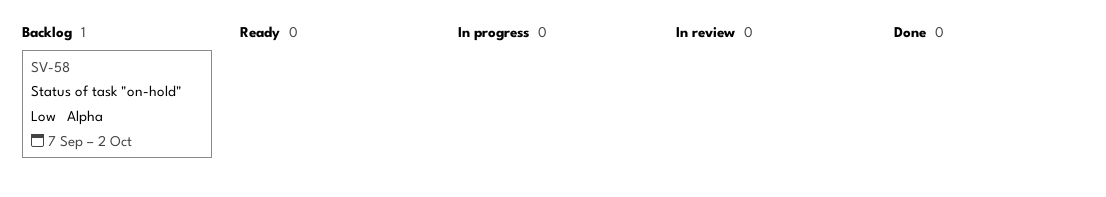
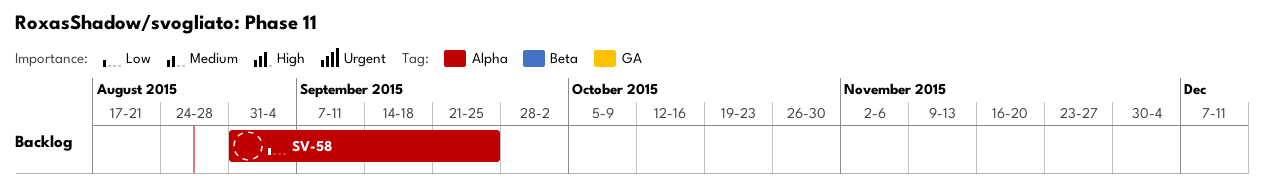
SV-58, start: Sep 7 -> Aug 31
SV-58, due: Oct 2 -> Sep 25

